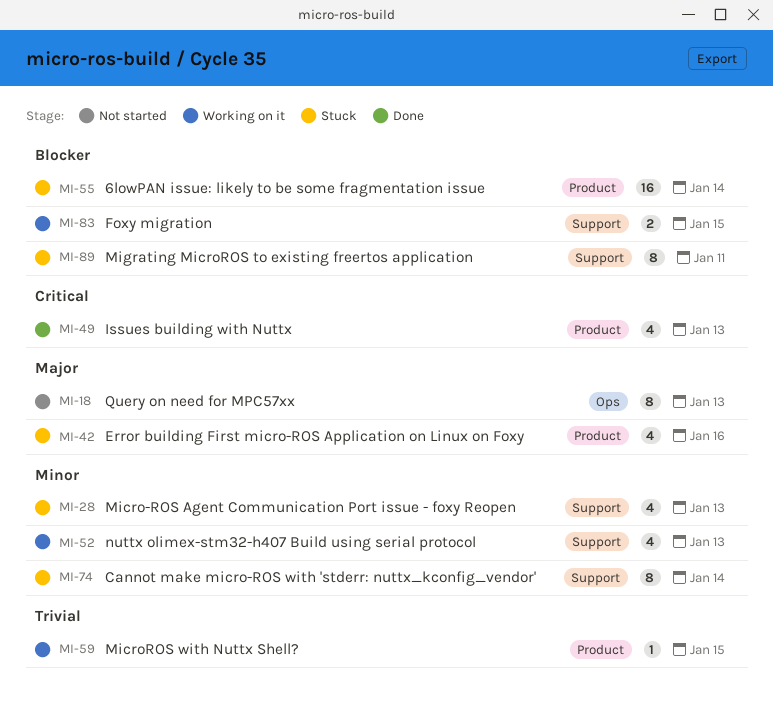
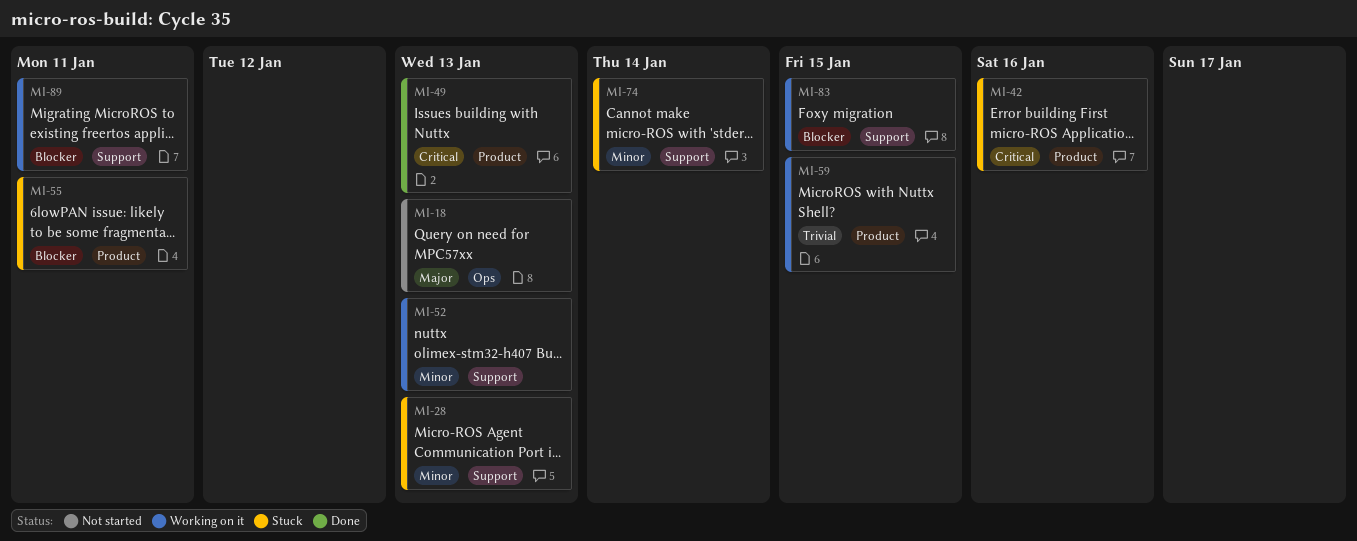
MI-42, priority: Major -> Critical
MI-55, due: Jan 14 -> Jan 11
MI-89, status: Stuck -> Working on it

